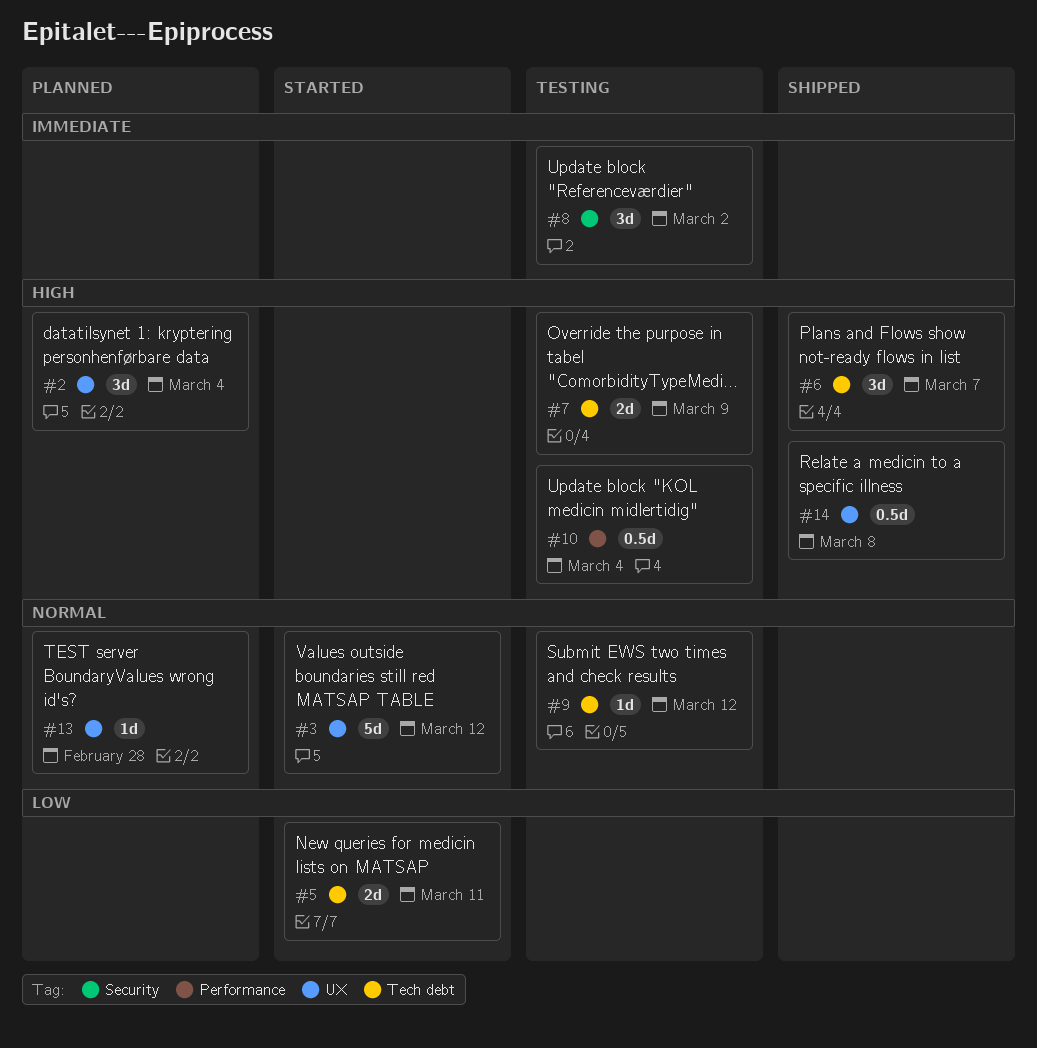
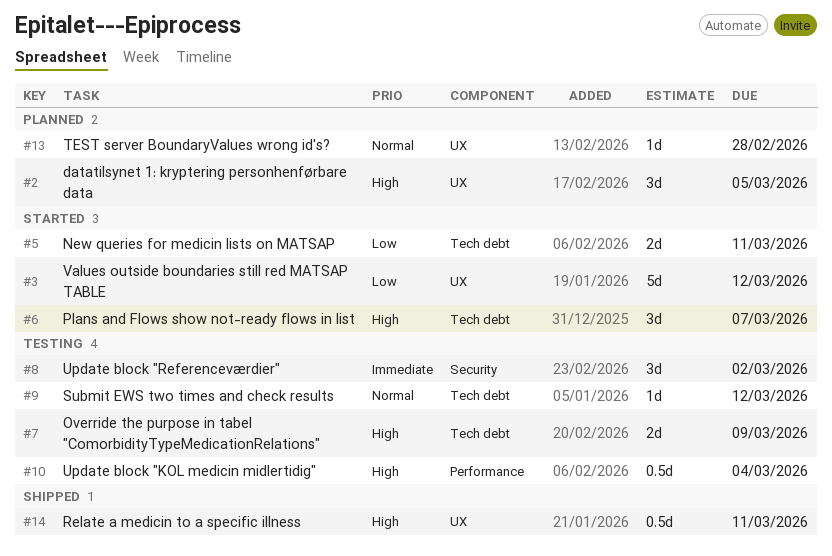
#2, due: Mar 4 -> Mar 5
#3, priority: Normal -> Low
#6, status: Shipped -> Started
#14, due: Mar 8 -> Mar 11

